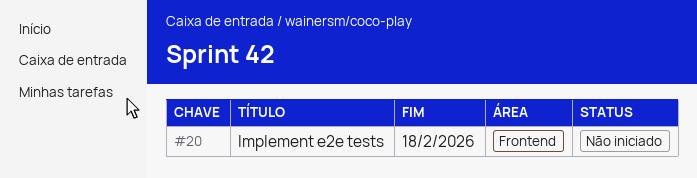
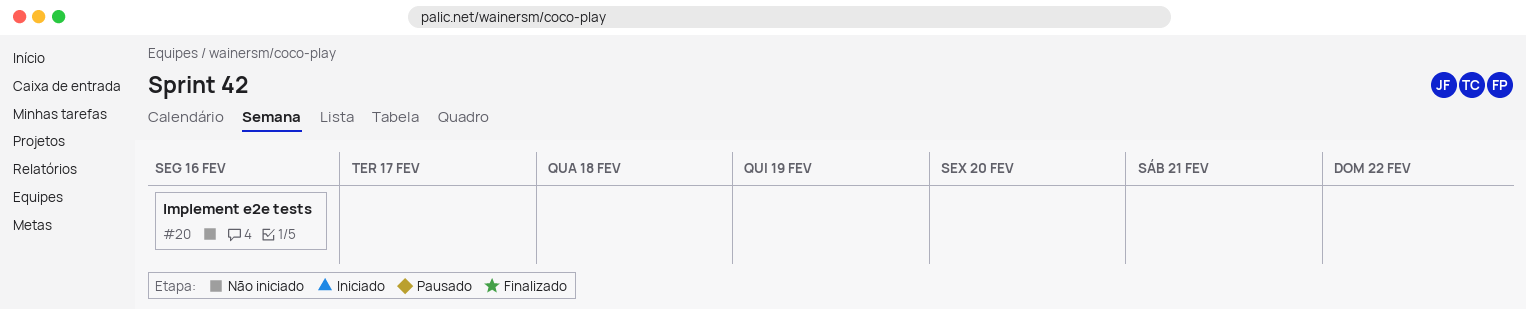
#20, due: Feb 18 -> Feb 16

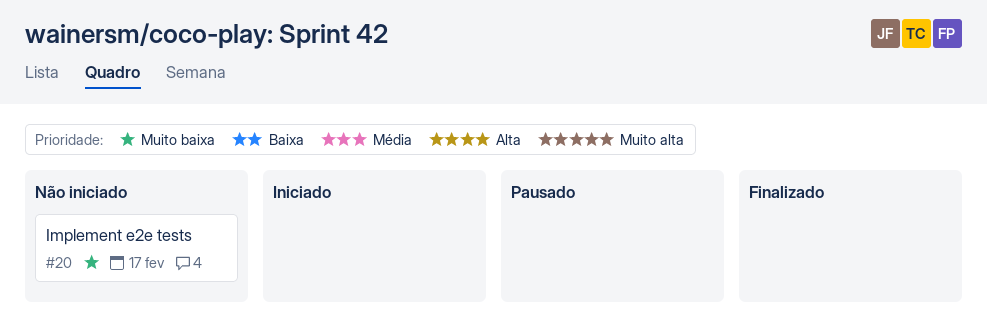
#20, due: Feb 16 -> Feb 17

